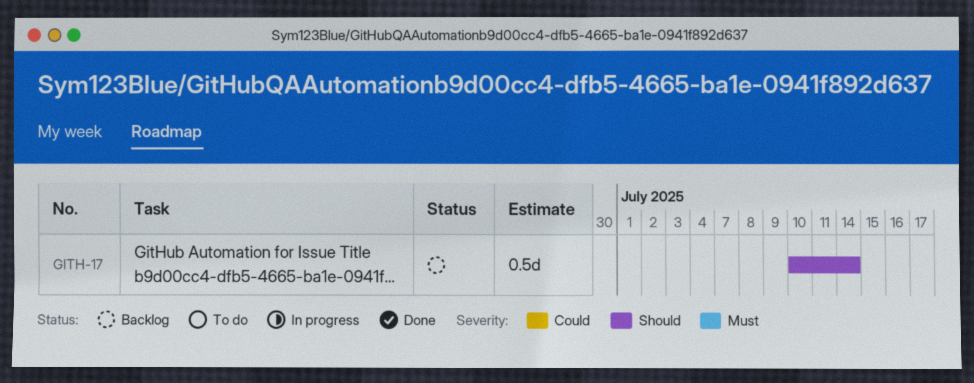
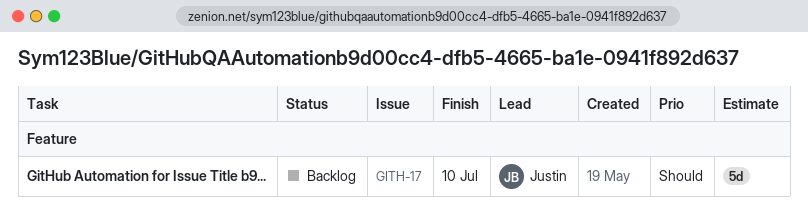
GITH-17, estimate: 0.5d -> 5d
GITH-17, due: Jul 14 -> Jul 10

